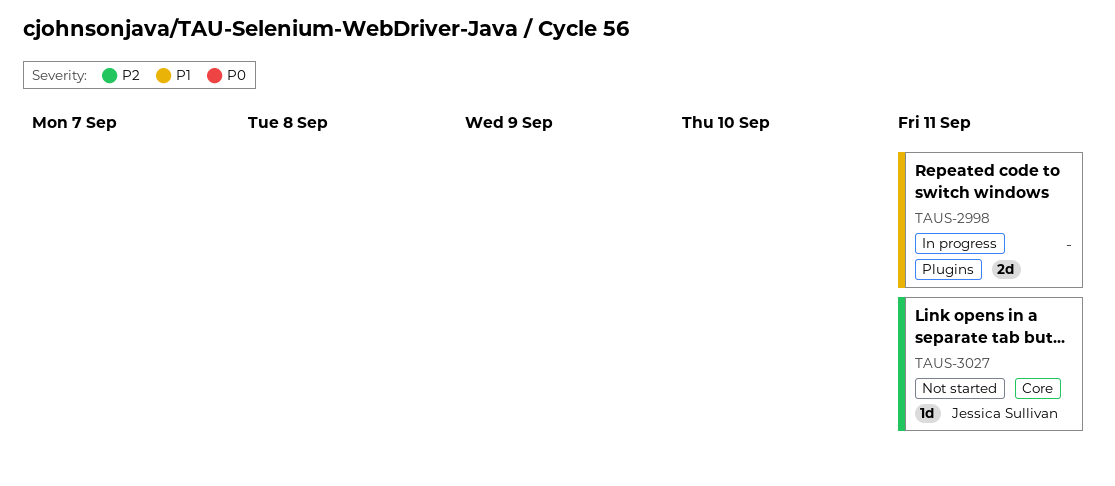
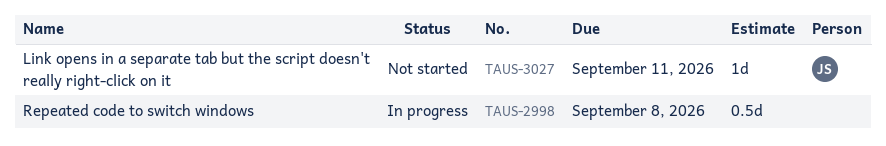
TAUS-2998, estimate: 2d -> 0.5d
TAUS-2998, due: Sep 11 -> Sep 8

